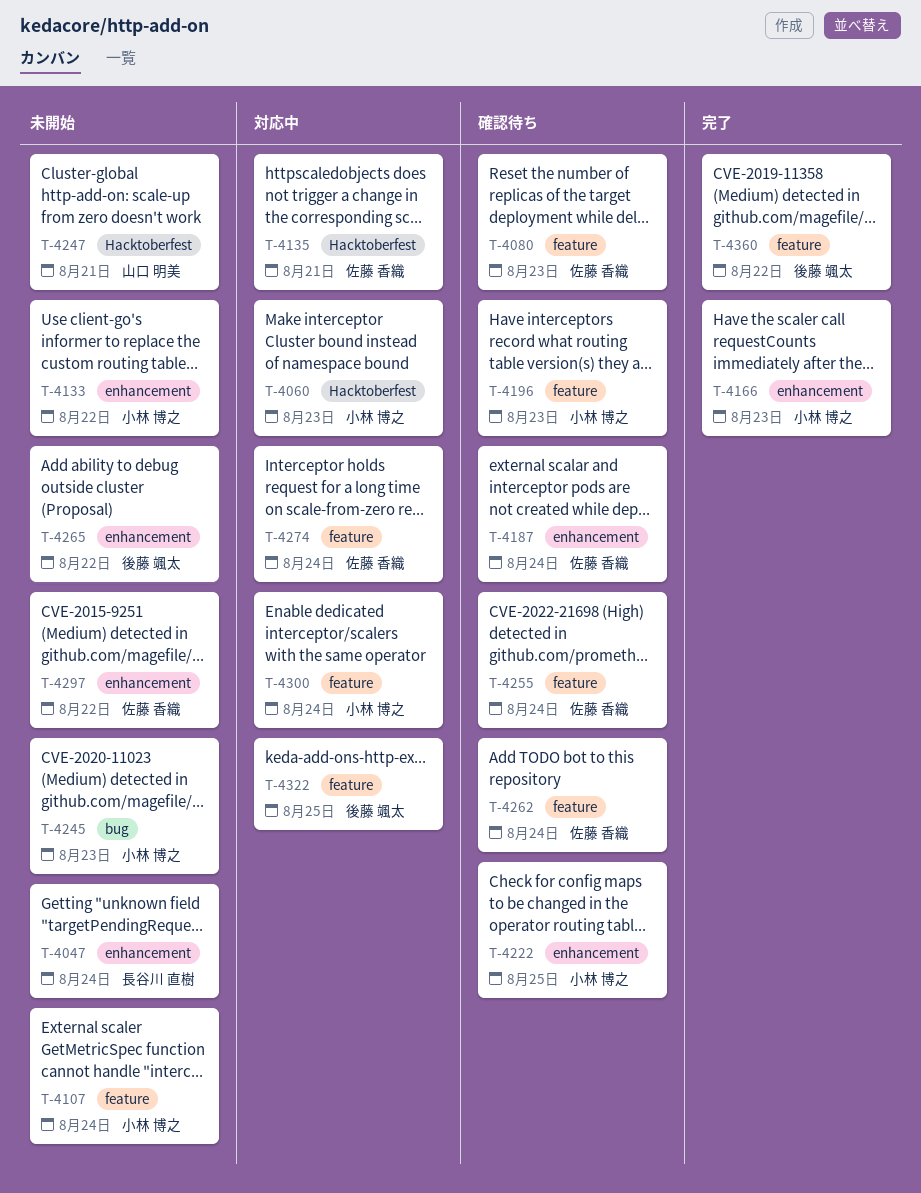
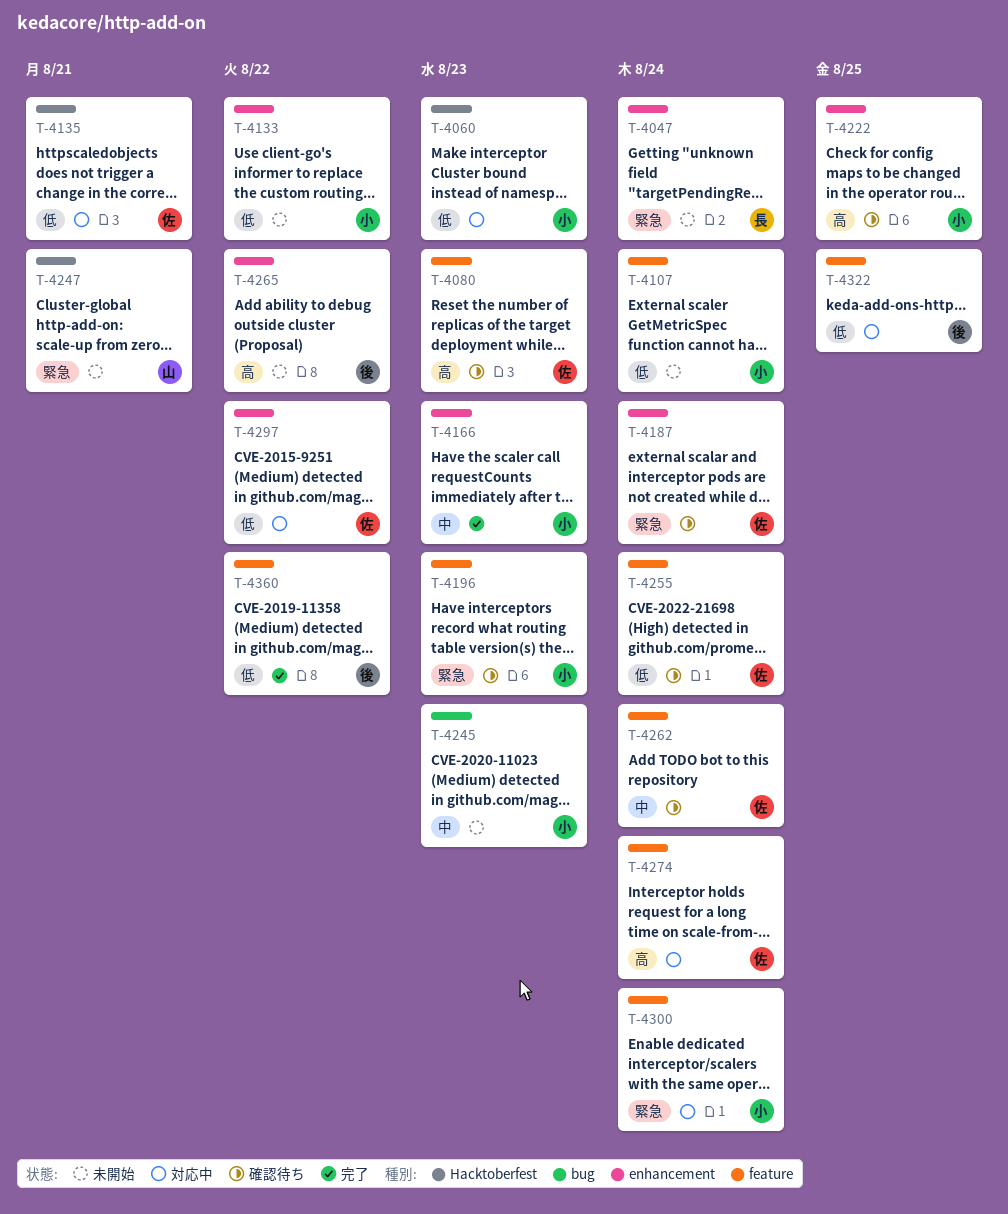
T-4297, status: 未開始 -> 対応中

